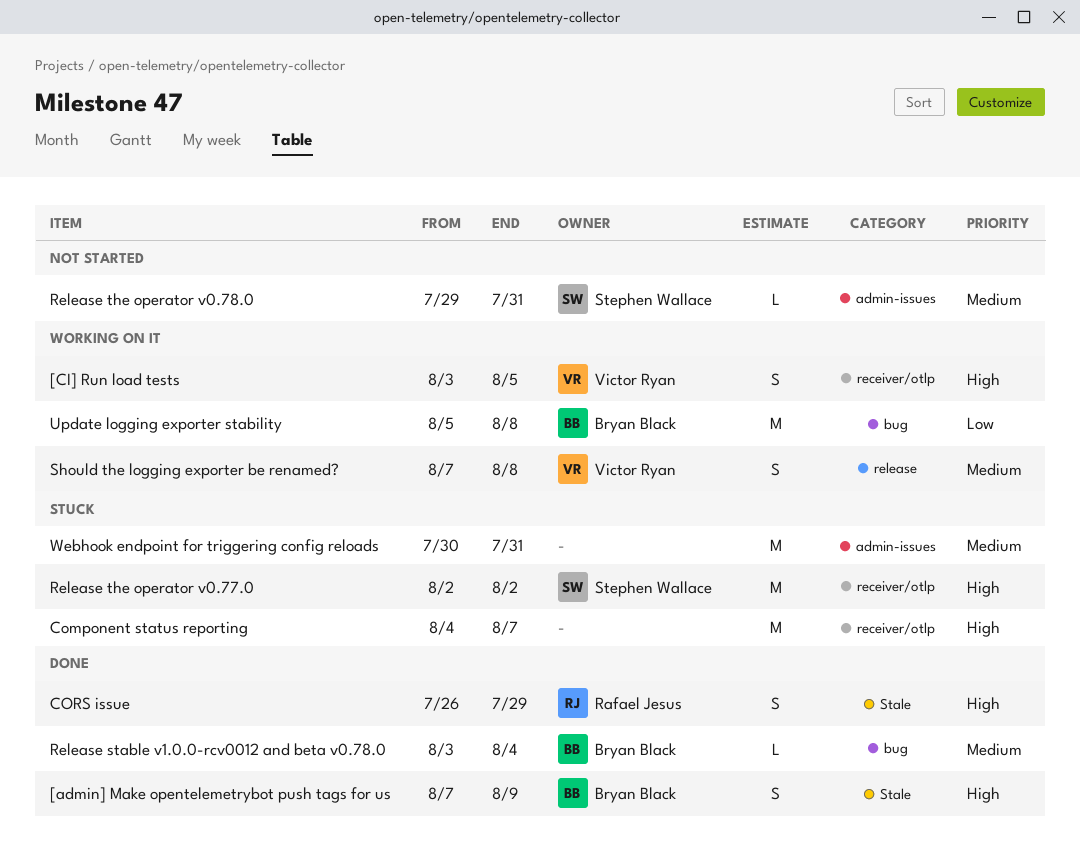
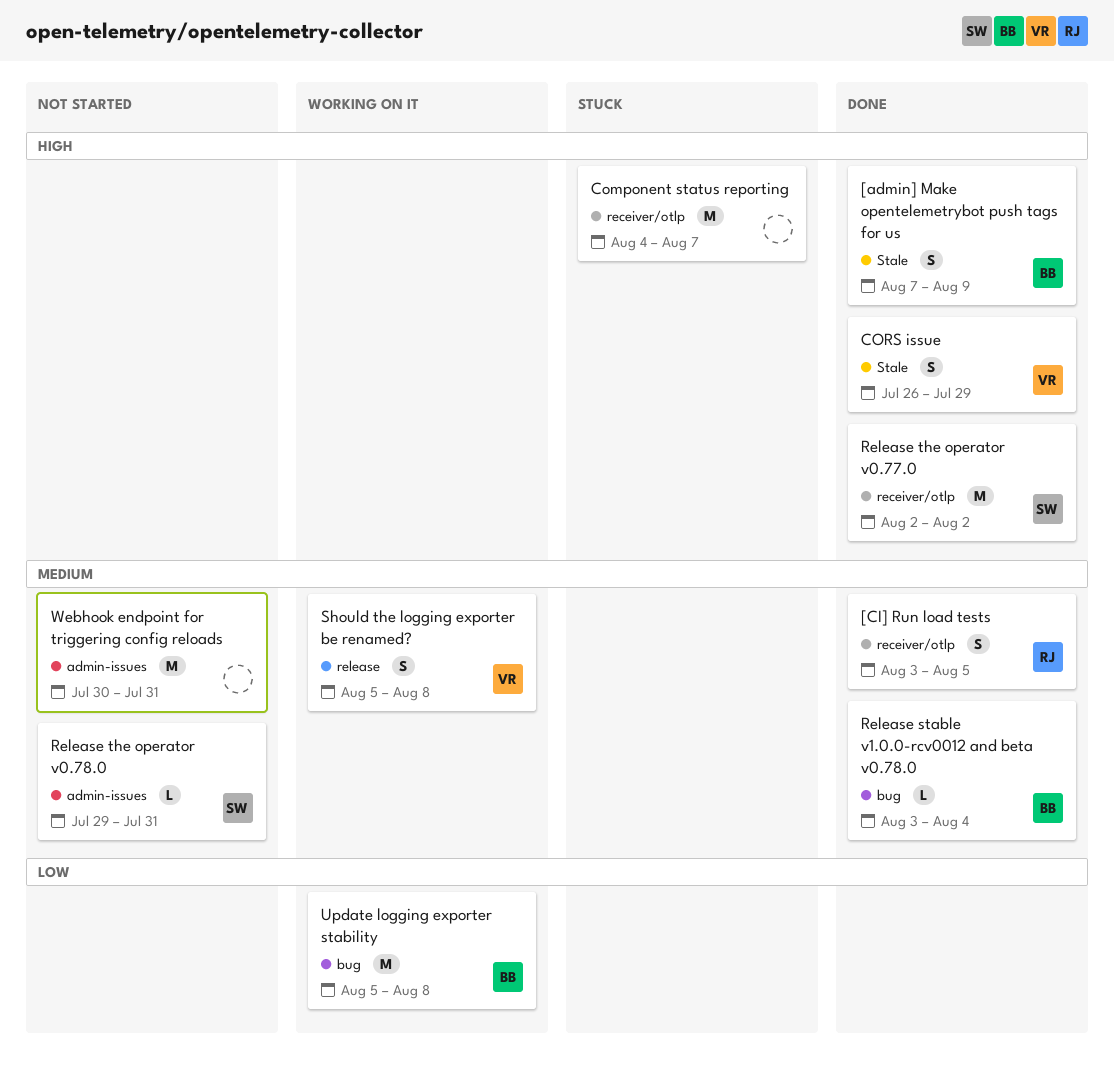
[CI] Run load tests, status: Working on it -> Done
[CI] Run load tests, owner: Victor Ryan -> Rafael Jesus
[CI] Run load tests, priority: High -> Medium
CORS issue, owner: Rafael Jesus -> Victor Ryan
Release the operator v0.77.0, status: Stuck -> Done
Should the logging exporter be renamed?, start: Aug 7 -> Aug 5
Webhook endpoint for triggering config reloads, status: Stuck -> Not started

